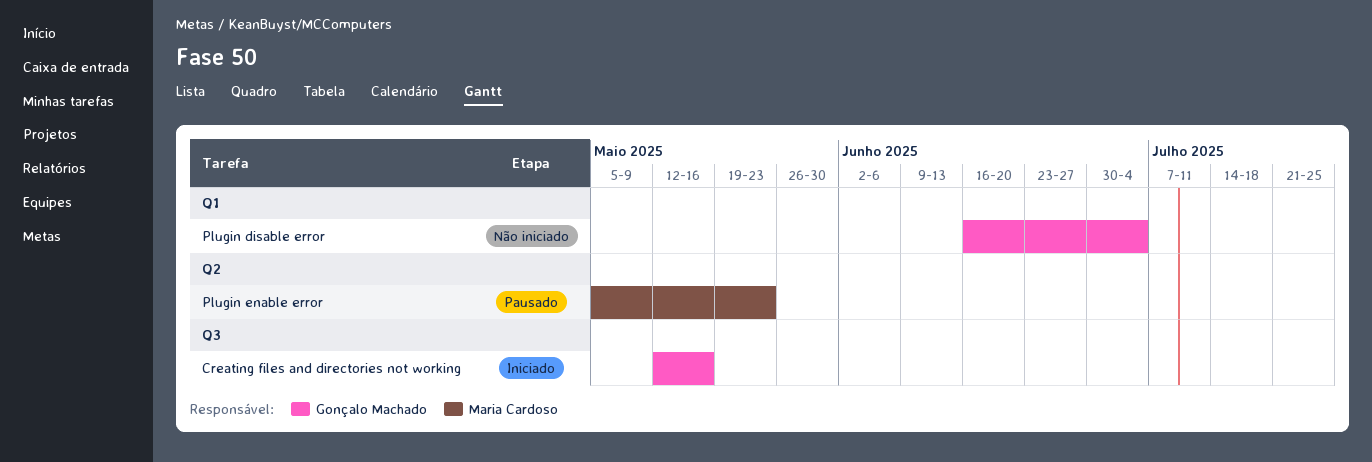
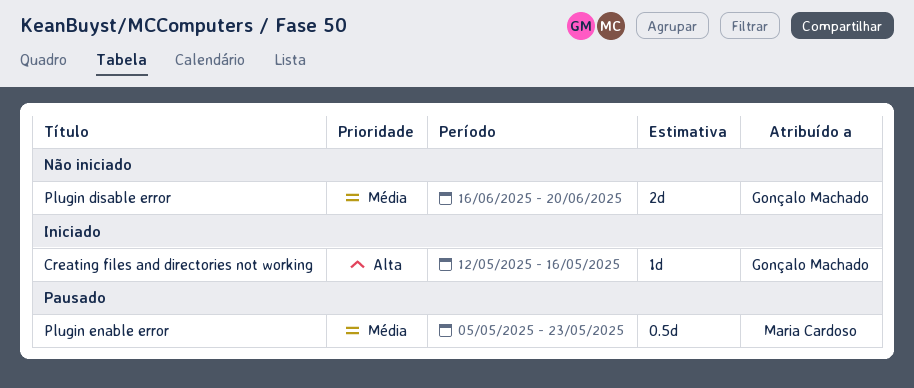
Plugin disable error, due: Jul 4 -> Jun 20

